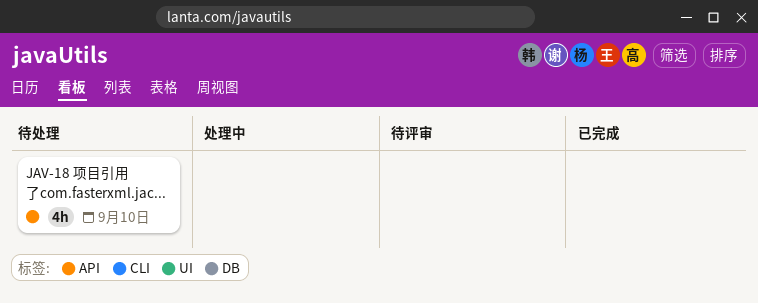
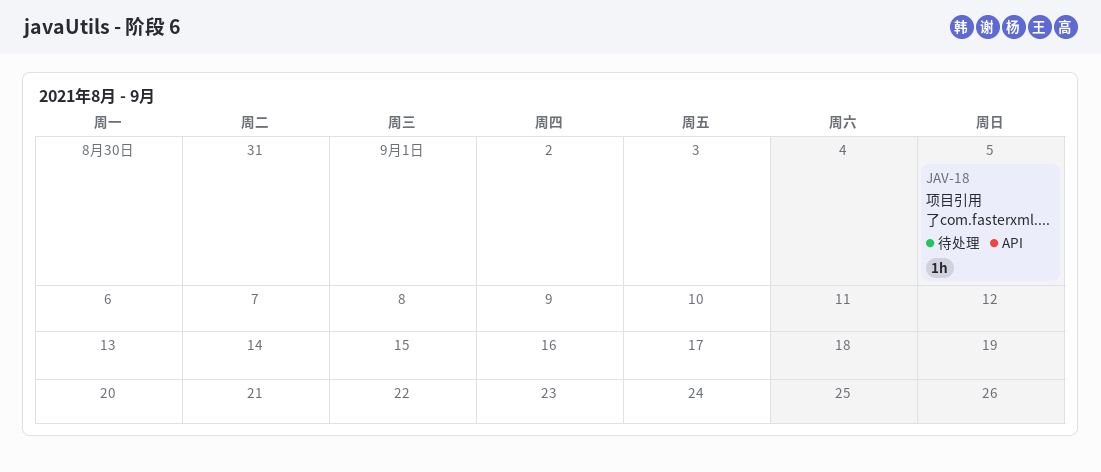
JAV-18, estimate: 4h -> 1h
JAV-18, due: Sep 10 -> Sep 5

